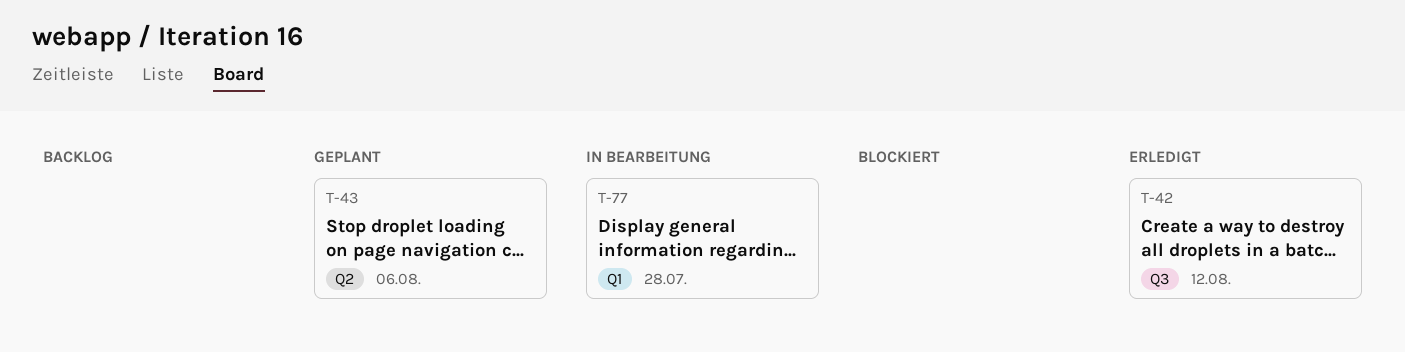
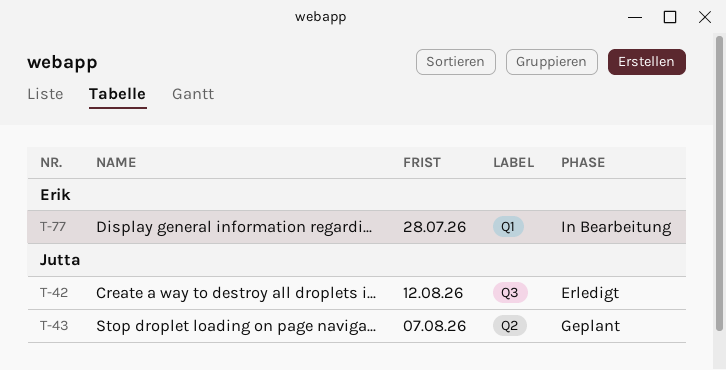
T-43, due: Aug 6 -> Aug 7

